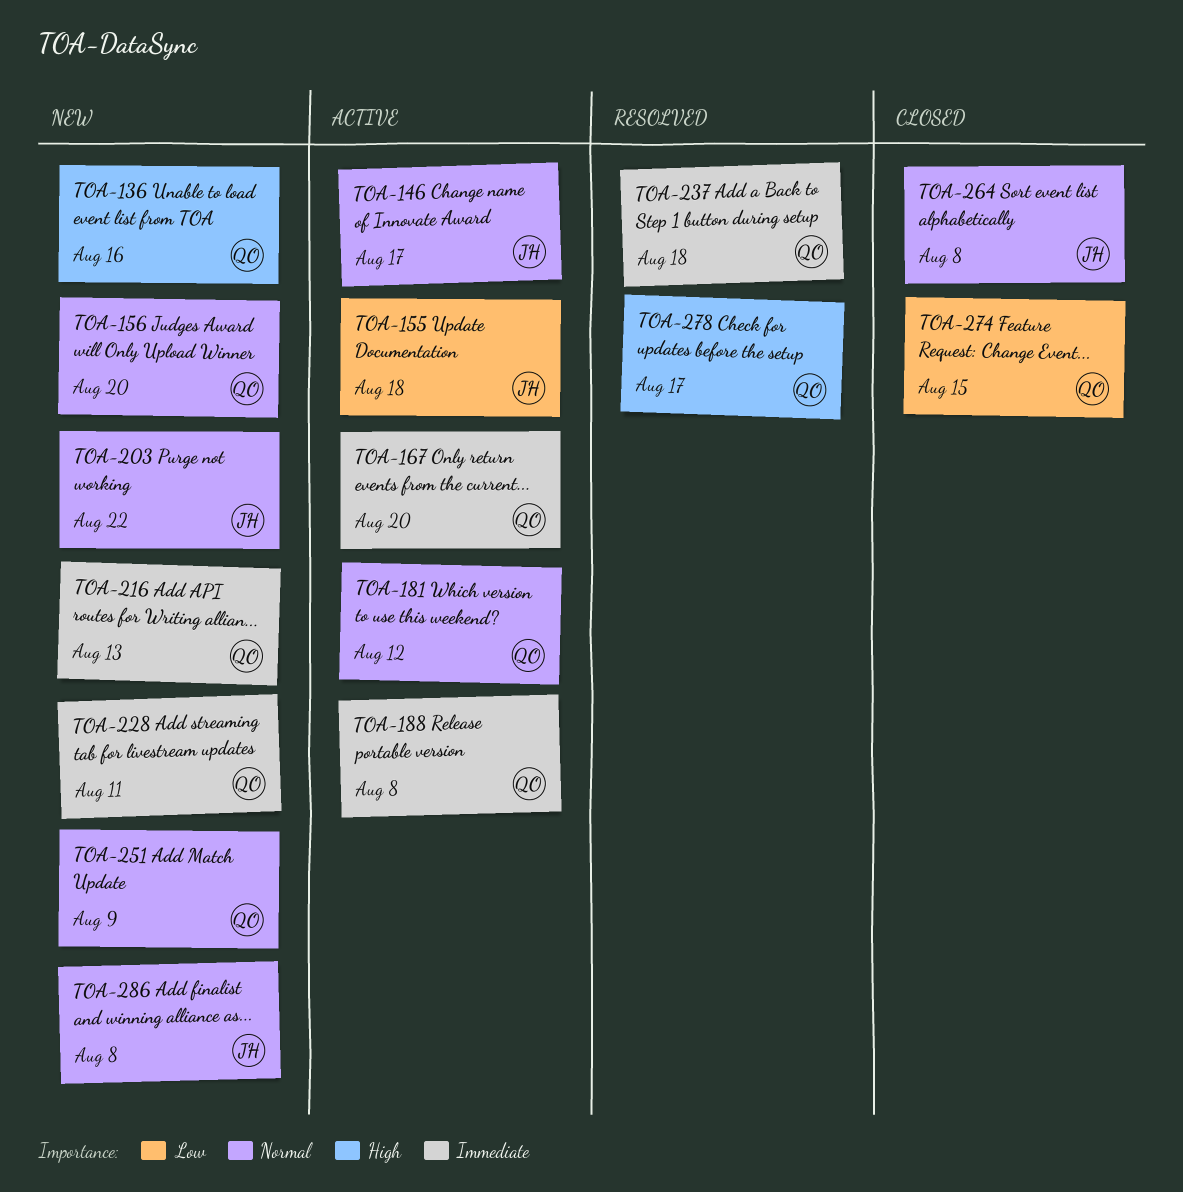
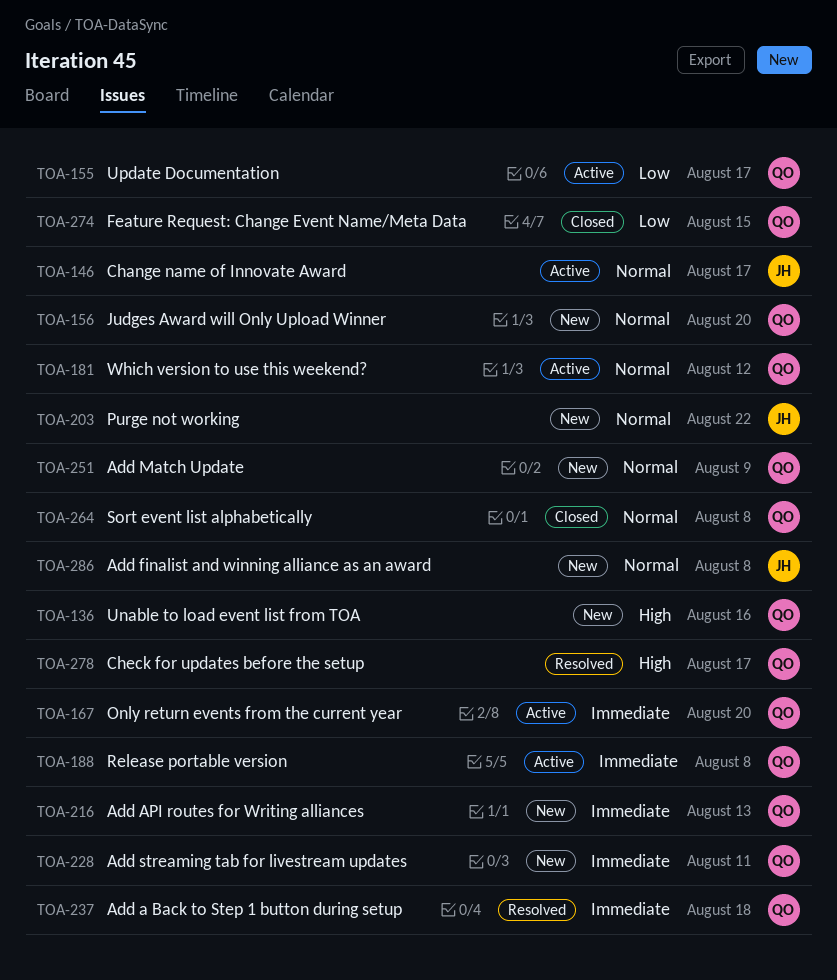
TOA-155, owner: JH -> QO
TOA-155, due: Aug 18 -> Aug 17
TOA-264, owner: JH -> QO

